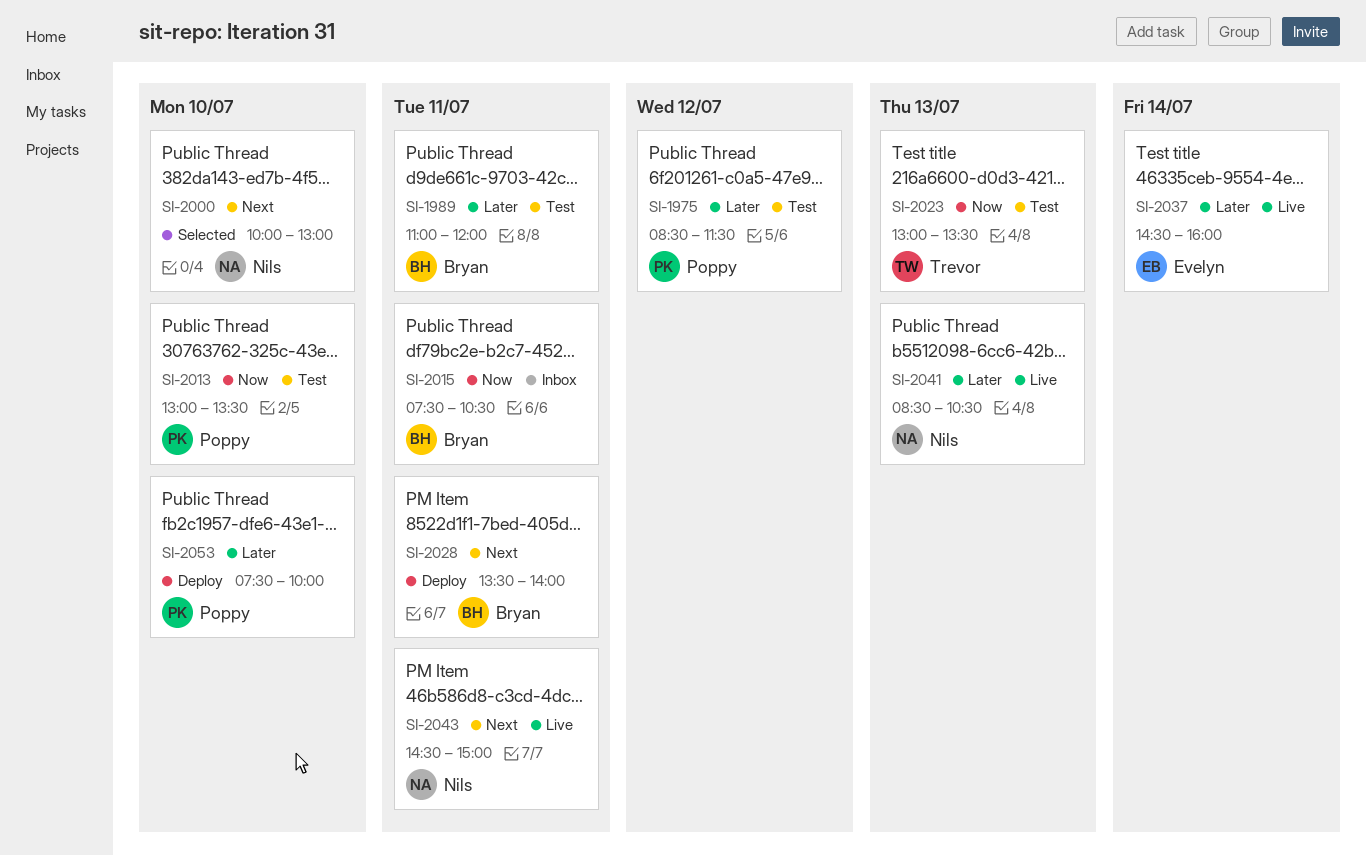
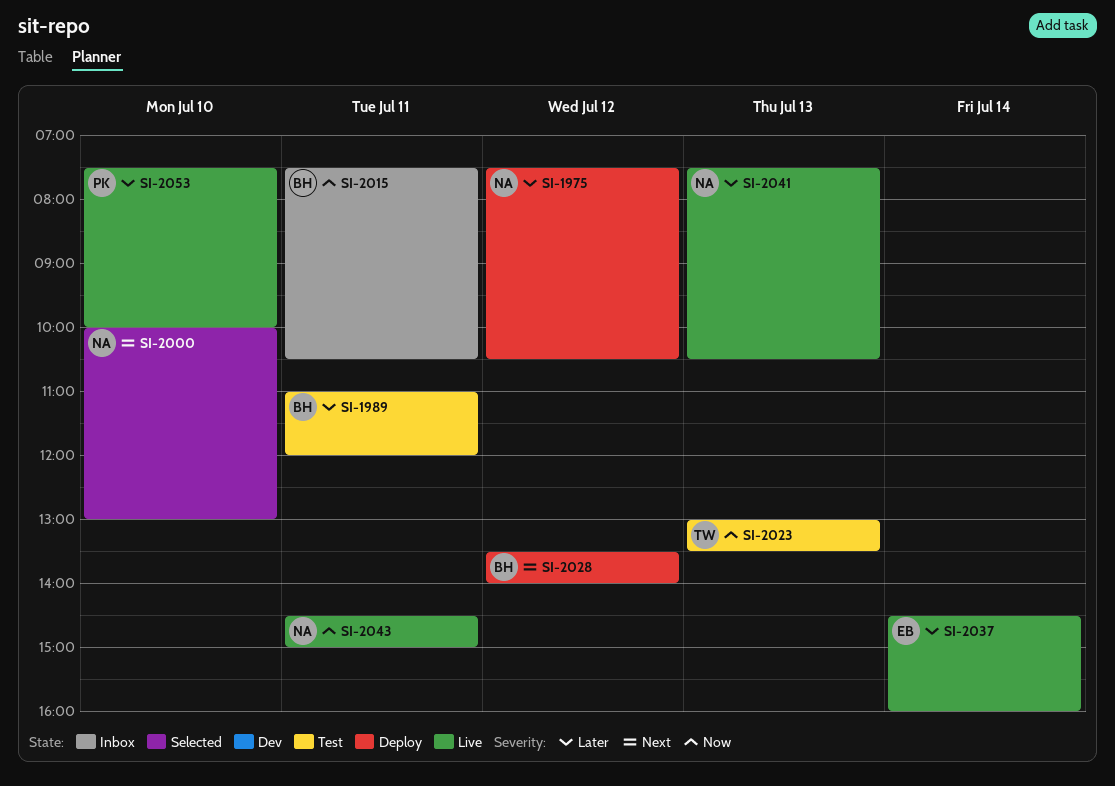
SI-1975, status: Test -> Deploy
SI-1975, owner: Poppy -> Nils
SI-1975, begins: 08:30 -> 07:30
SI-1975, ends: 11:30 -> 10:30
SI-2013: present -> none
SI-2028, day: Jul 11 -> Jul 12
SI-2041, begins: 08:30 -> 07:30
SI-2043, priority: Next -> Now
SI-2053, status: Deploy -> Live

